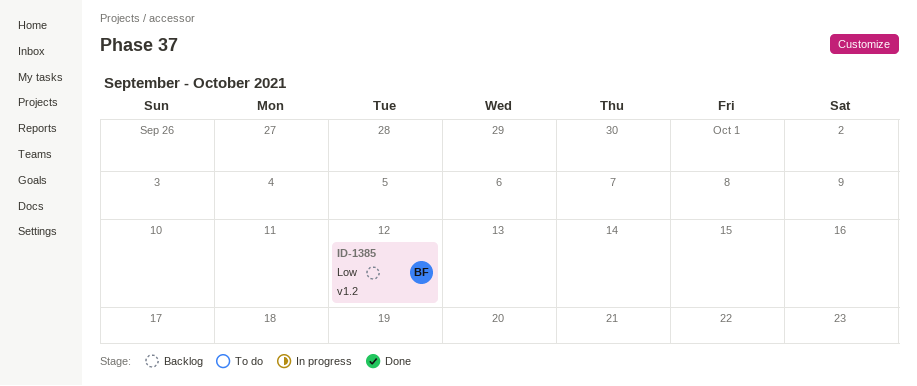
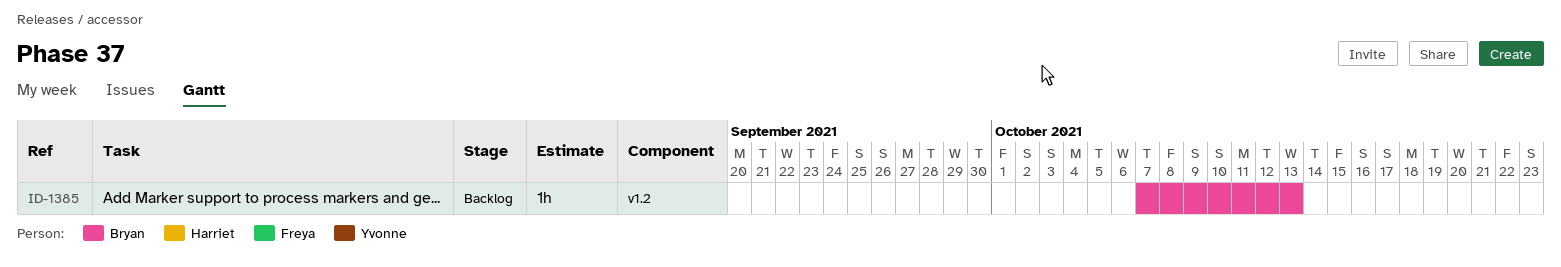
ID-1385, due: Oct 12 -> Oct 13

